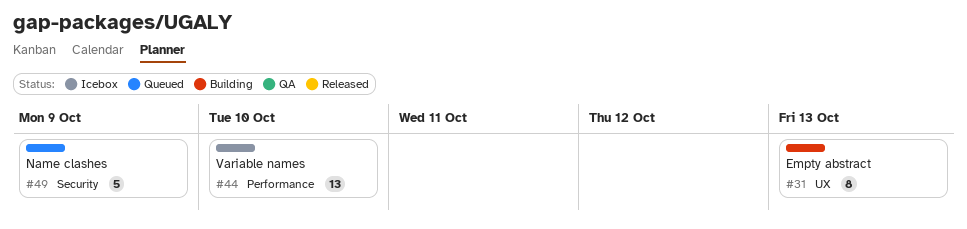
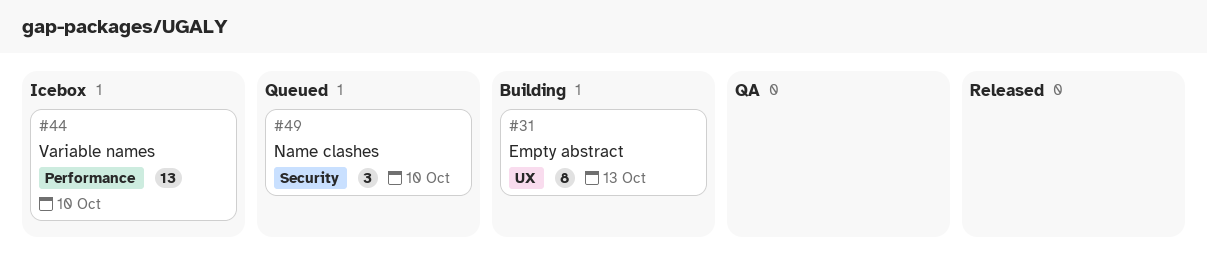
#49, estimate: 5 -> 3
#49, due: Oct 9 -> Oct 10

